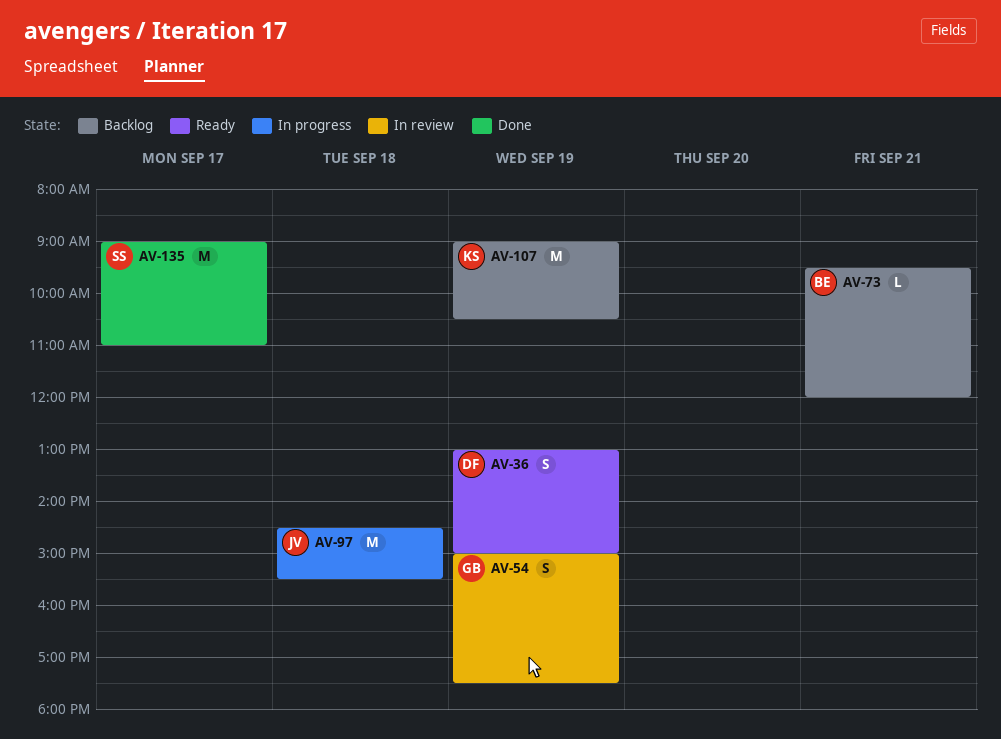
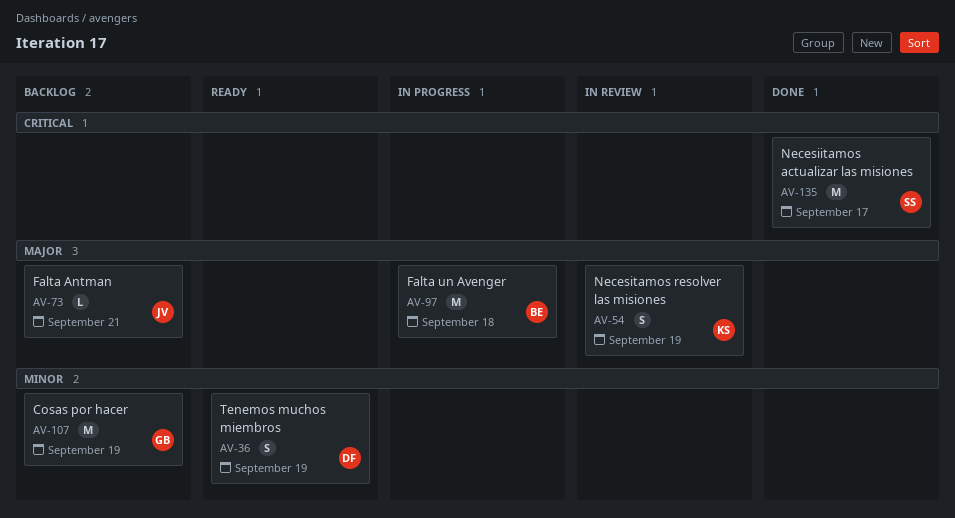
AV-54, owner: GB -> KS
AV-73, owner: BE -> JV
AV-97, owner: JV -> BE
AV-107, owner: KS -> GB

